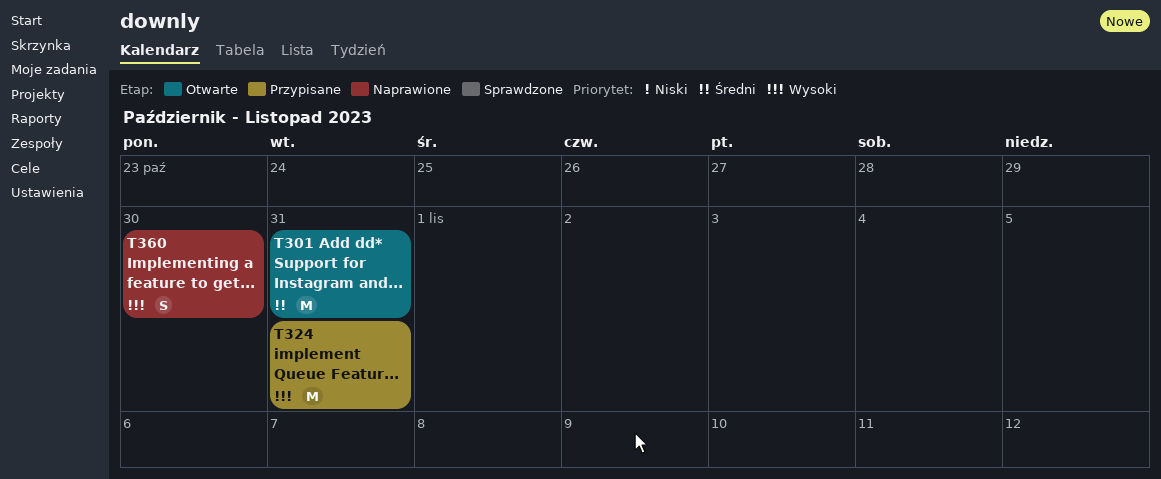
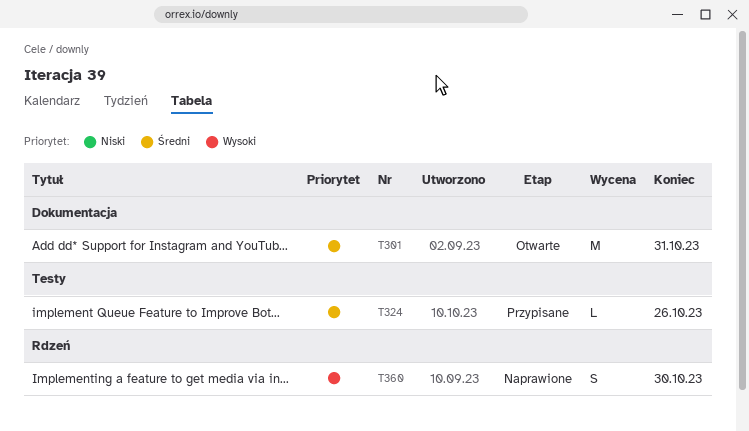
T324, priority: Wysoki -> Średni
T324, estimate: M -> L
T324, due: Oct 31 -> Oct 26

